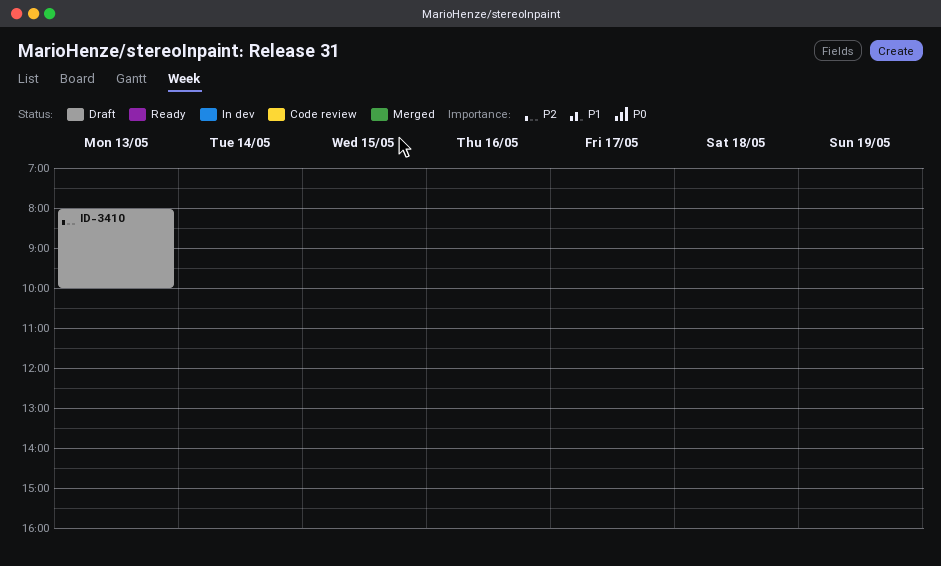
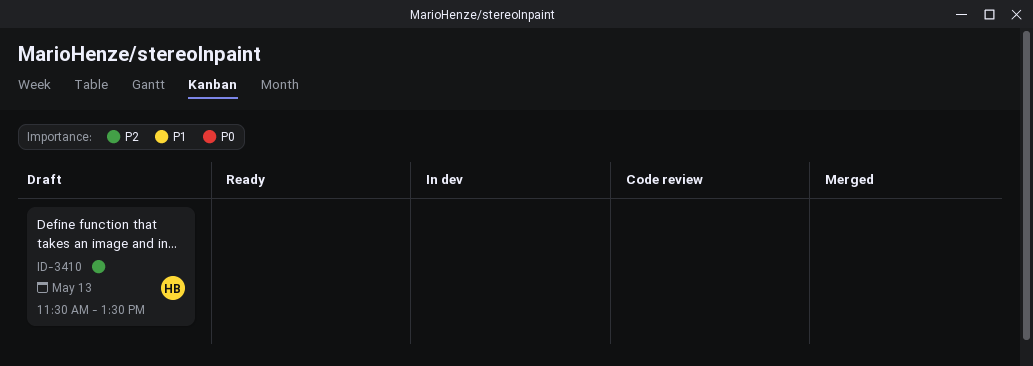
ID-3410, begins: 08:00 -> 11:30
ID-3410, ends: 10:00 -> 13:30

